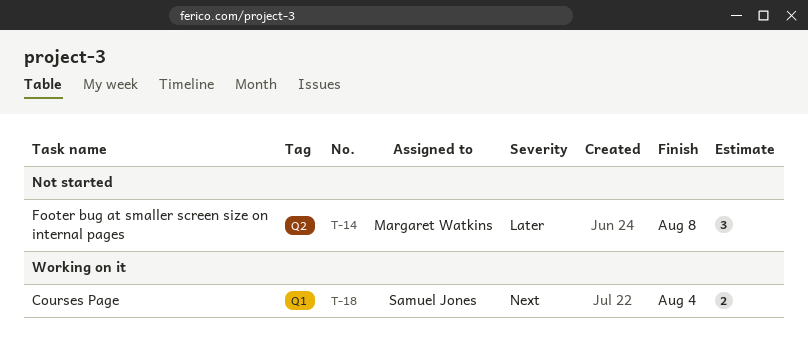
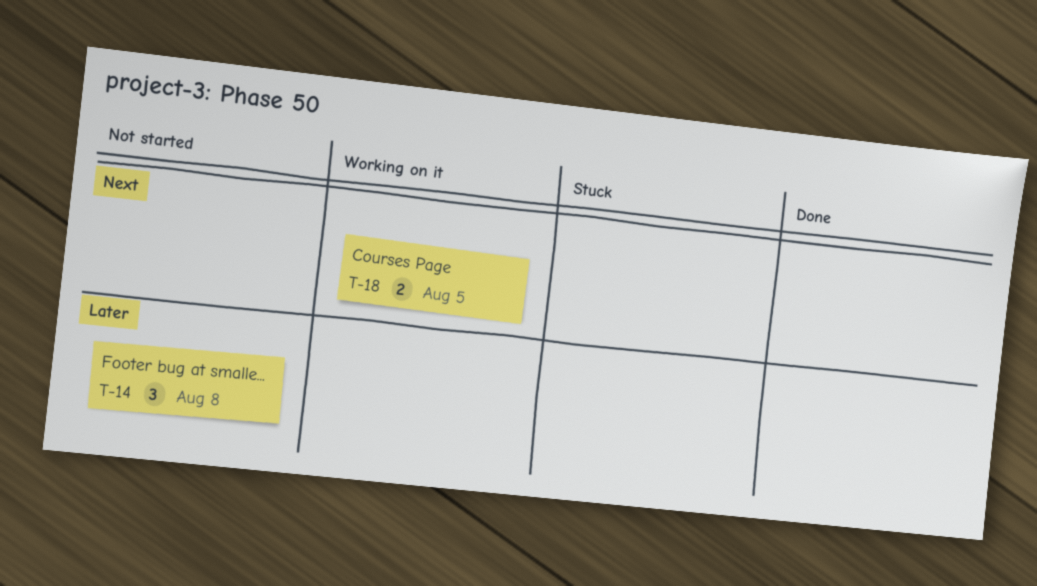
T-18, due: Aug 4 -> Aug 5

